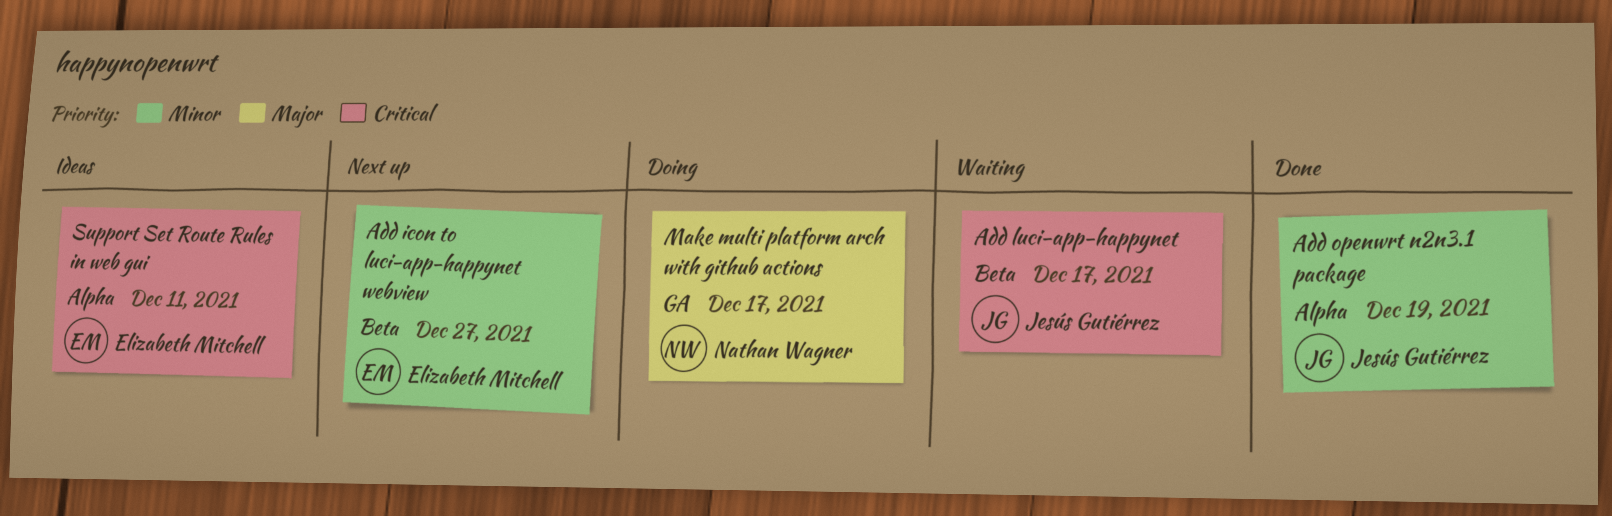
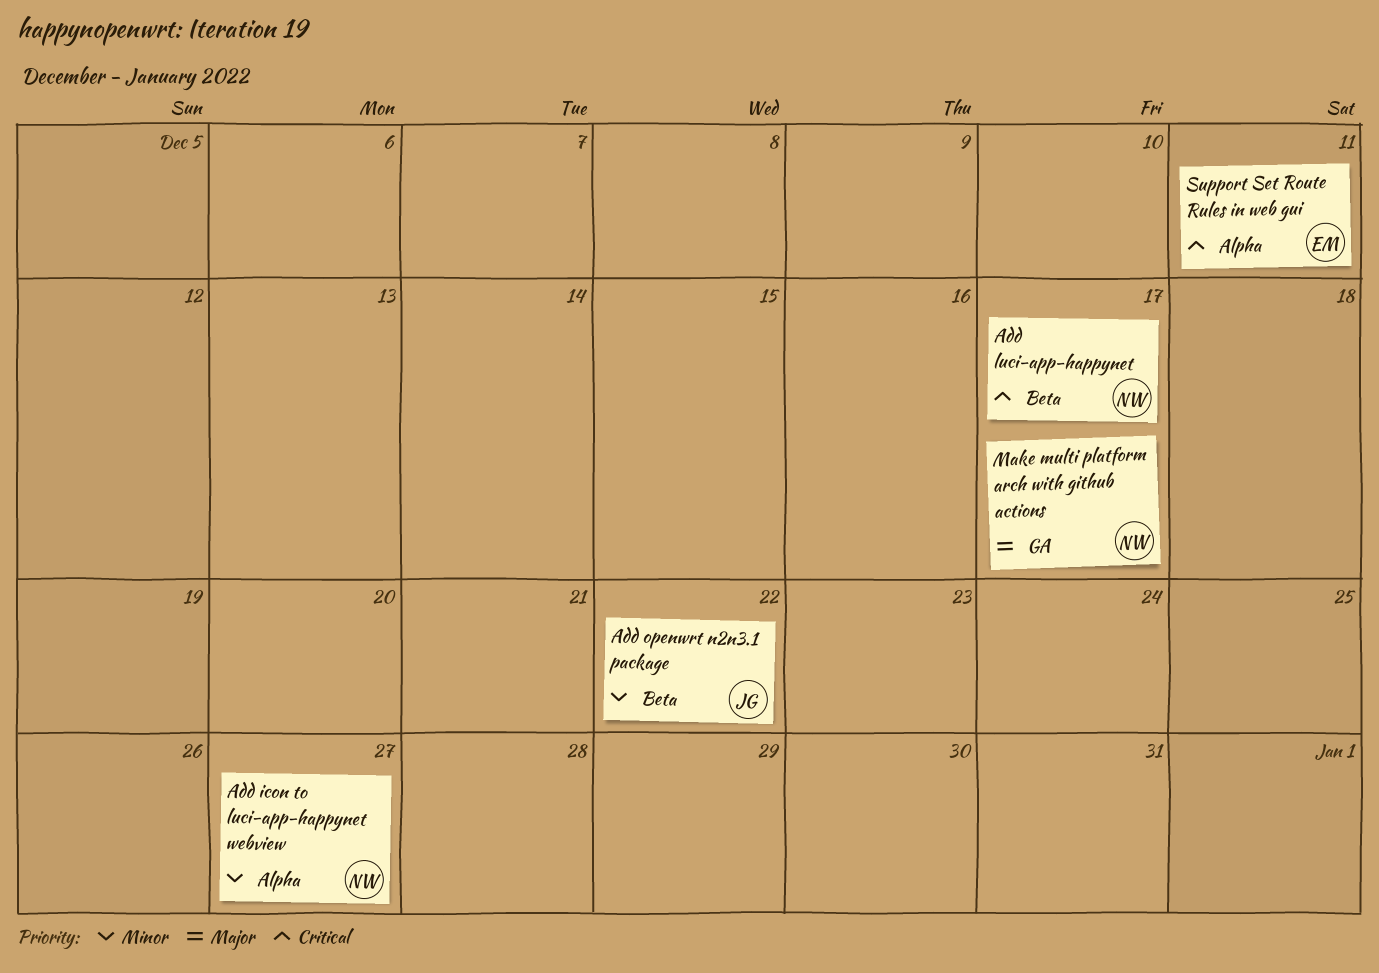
Add icon to luci-app-happynet webview, owner: Elizabeth Mitchell -> Nathan Wagner
Add icon to luci-app-happynet webview, label: Beta -> Alpha
Add luci-app-happynet, owner: Jesús Gutiérrez -> Nathan Wagner
Add openwrt n2n3.1 package, label: Alpha -> Beta
Add openwrt n2n3.1 package, due: Dec 19 -> Dec 22

